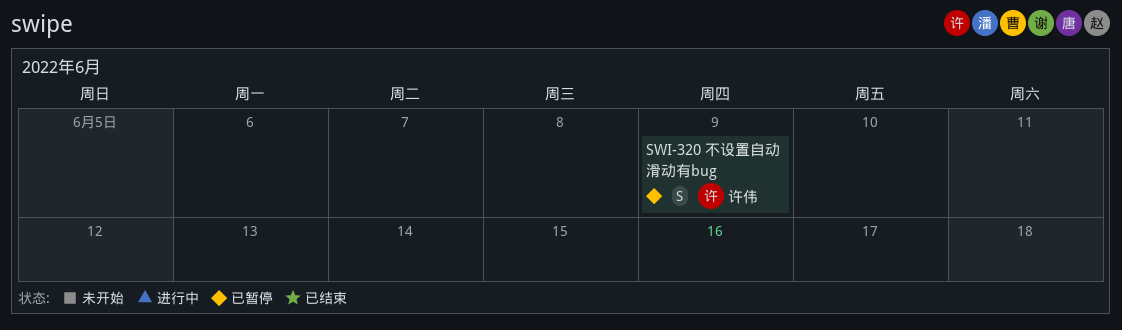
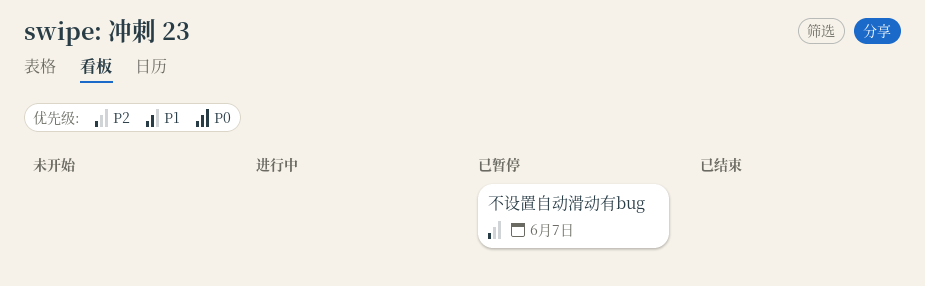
不设置自动滑动有bug, due: Jun 9 -> Jun 7

